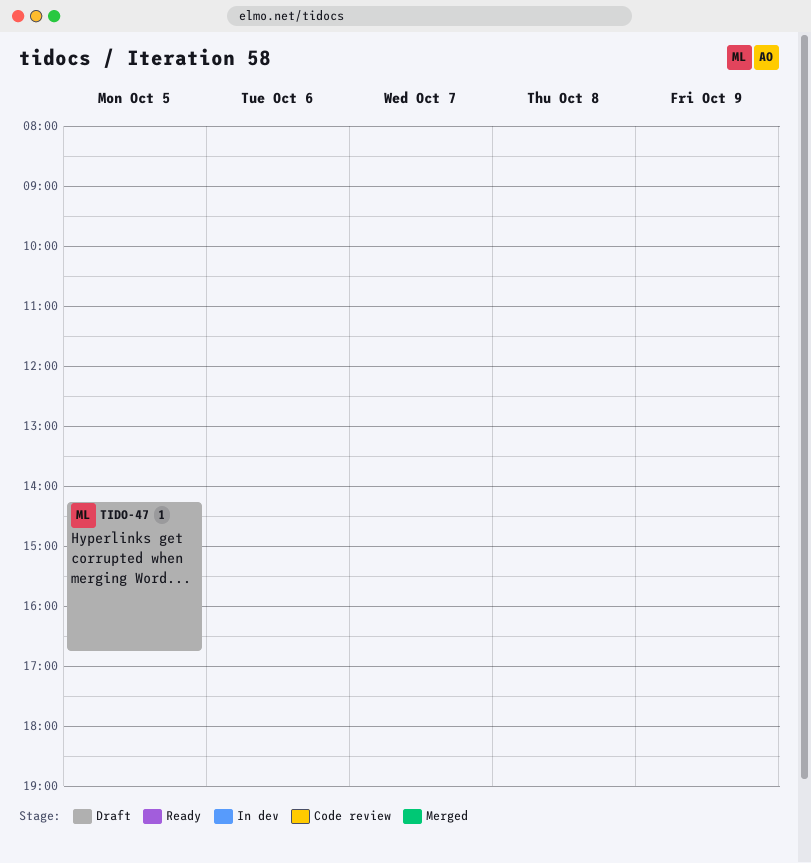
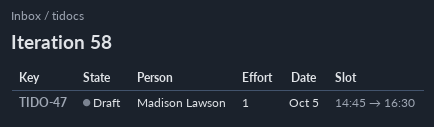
TIDO-47, begins: 14:15 -> 14:45
TIDO-47, ends: 16:45 -> 16:30

